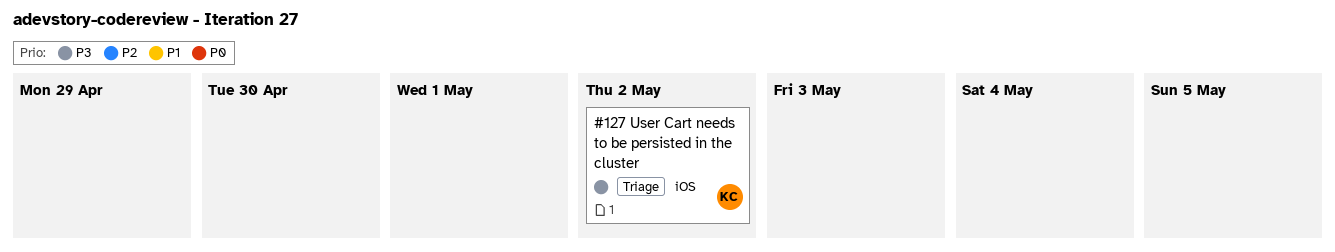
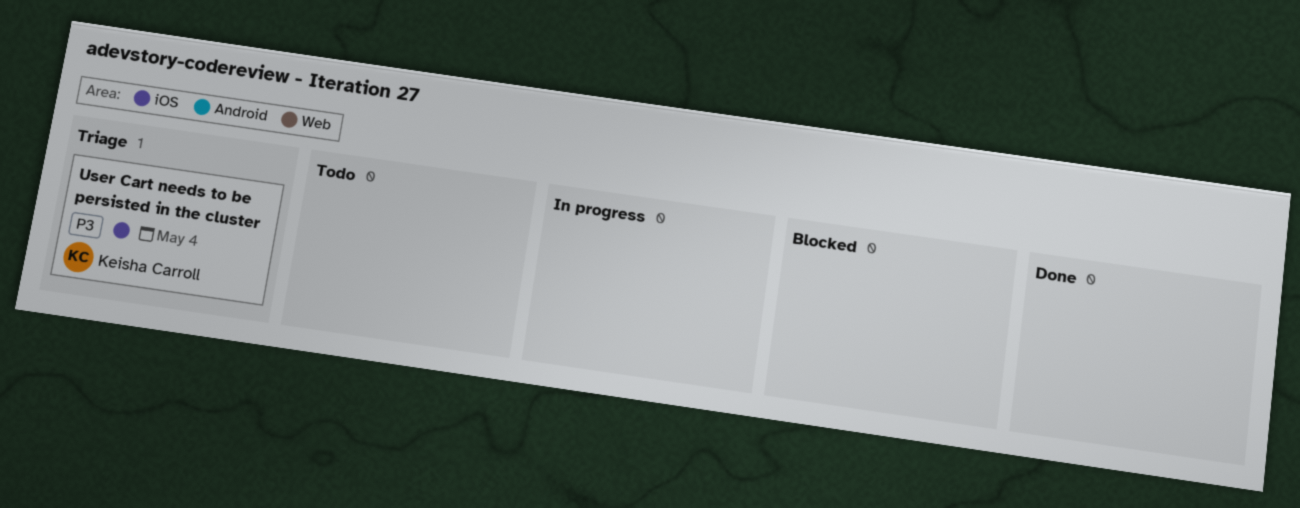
User Cart needs to be persisted in the cluster, due: May 2 -> May 4

